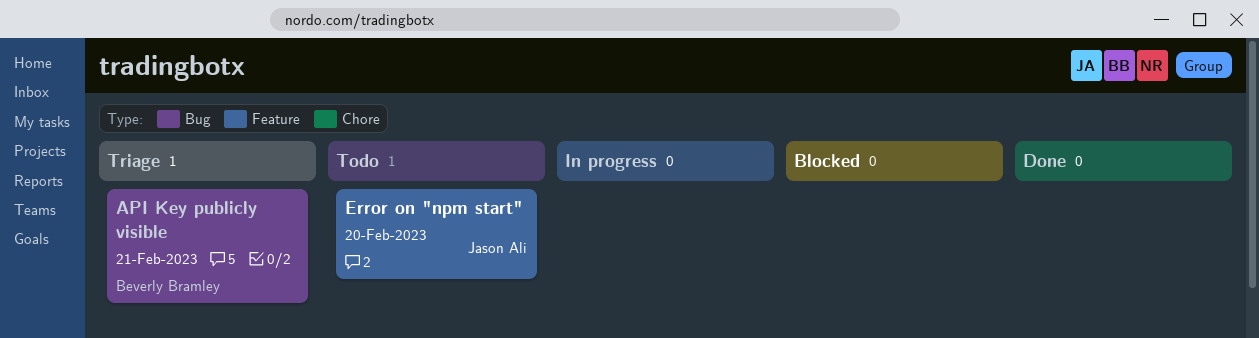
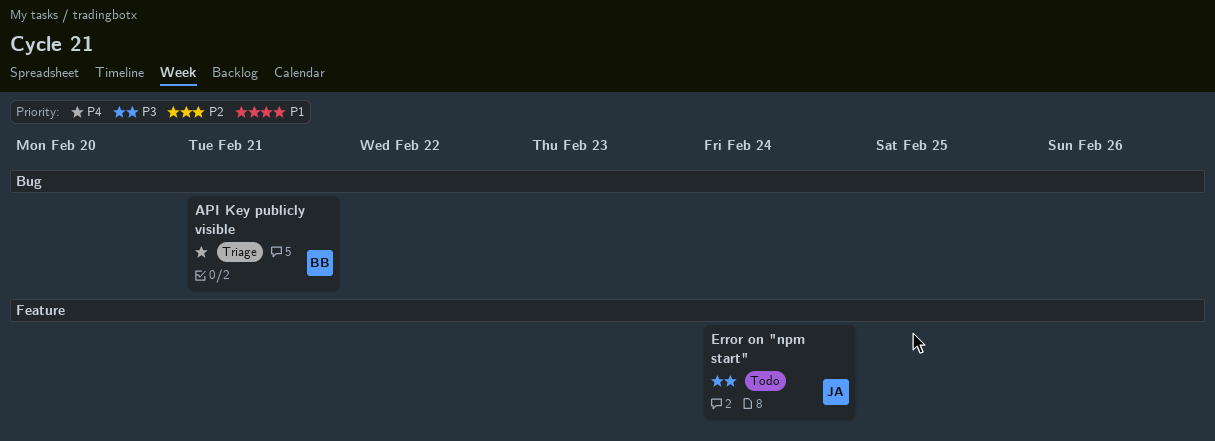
Error on "npm start", due: Feb 20 -> Feb 24

